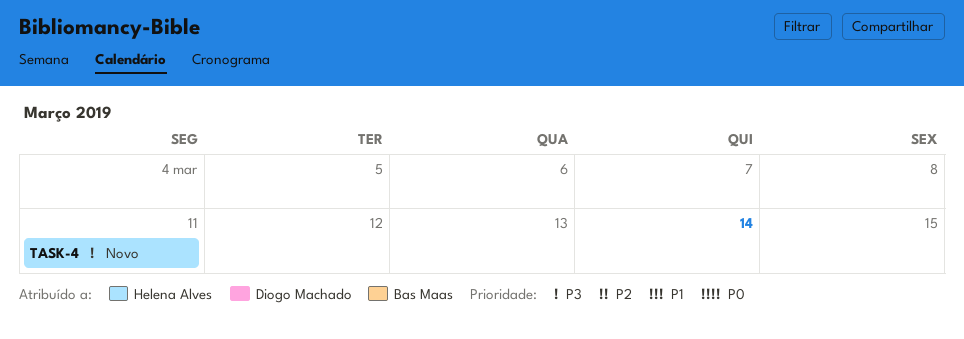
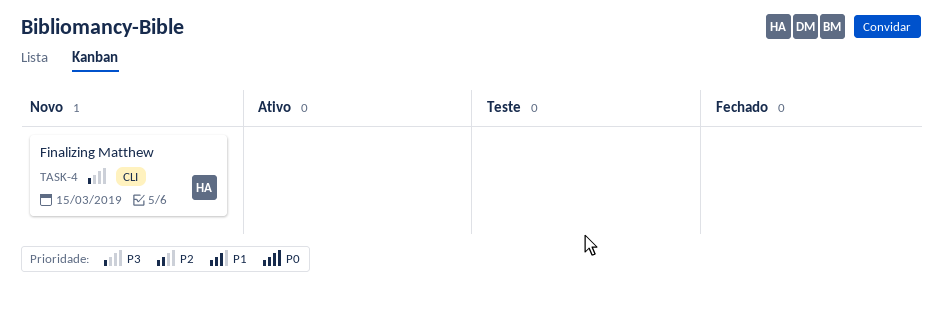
TASK-4, due: Mar 11 -> Mar 15

